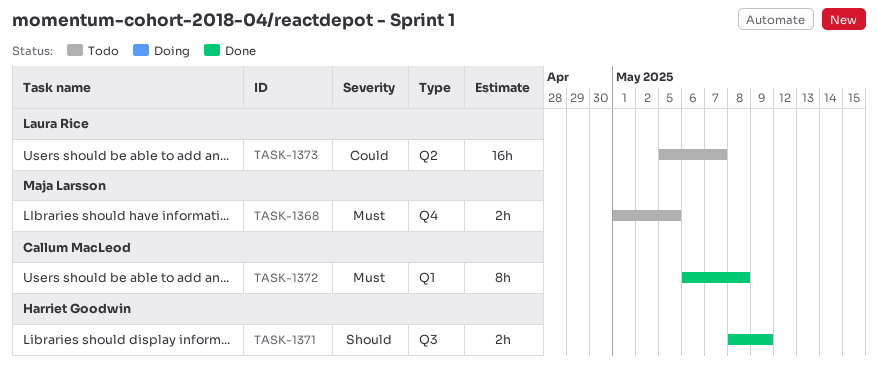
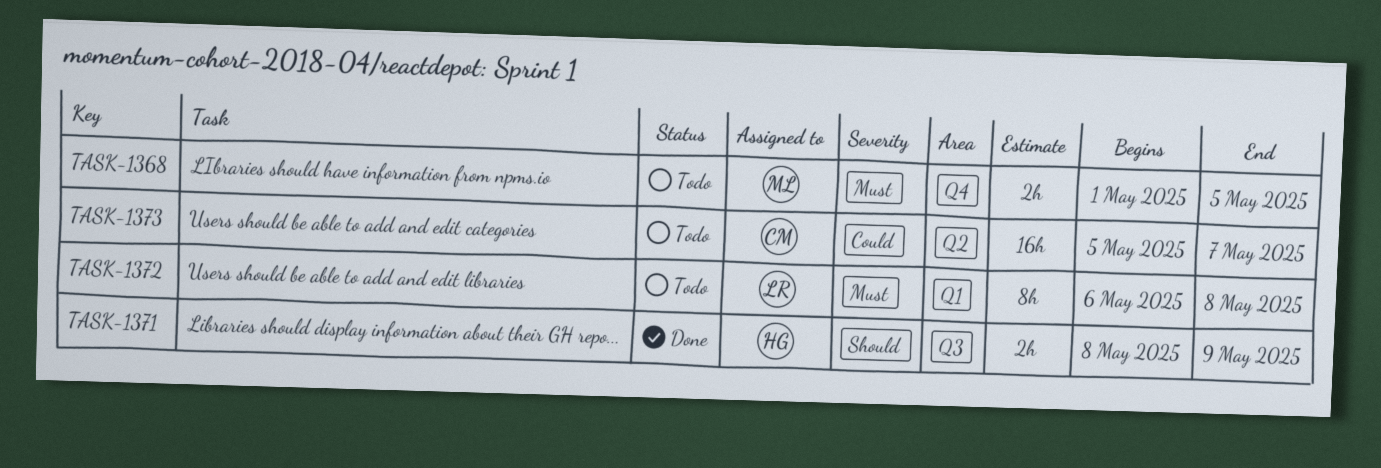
TASK-1372, status: Done -> Todo
TASK-1372, owner: Callum MacLeod -> Laura Rice
TASK-1373, owner: Laura Rice -> Callum MacLeod

